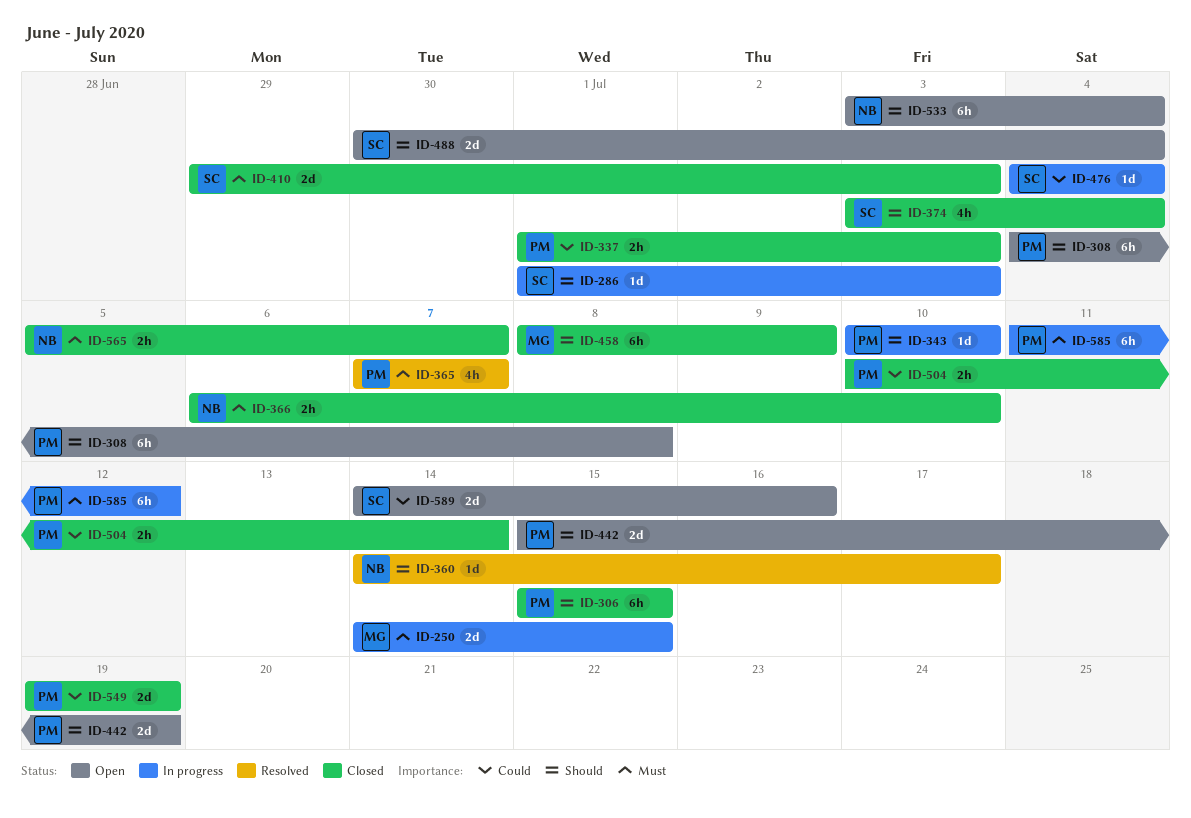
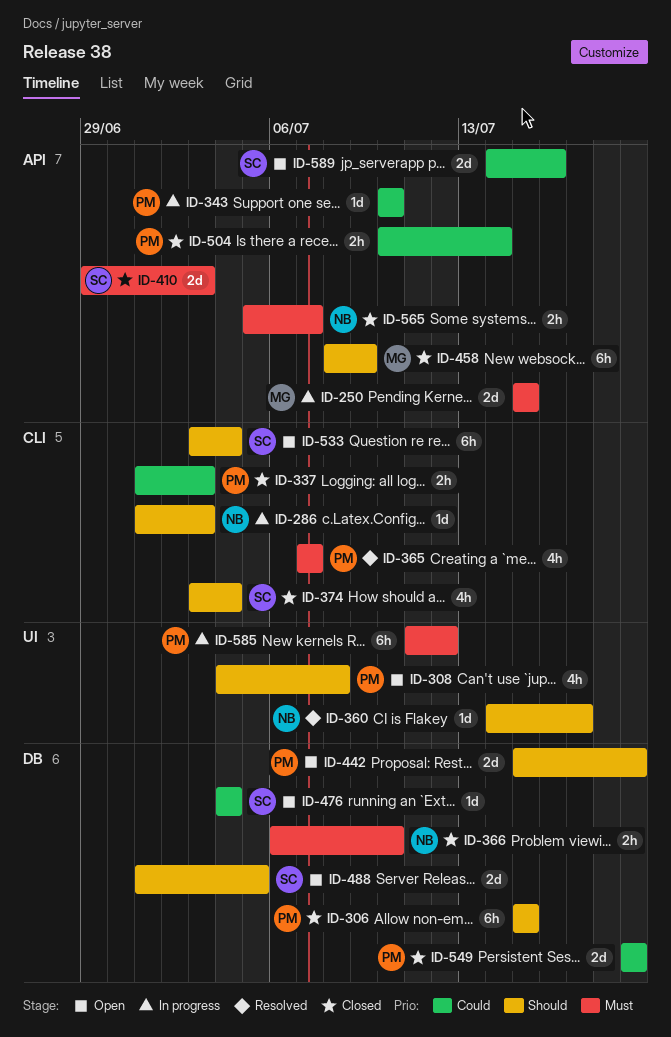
ID-250, start: Jul 14 -> Jul 15
ID-286, owner: SC -> NB
ID-308, estimate: 6h -> 4h
ID-343, priority: Should -> Could
ID-476, status: In progress -> Open
ID-488, start: Jun 30 -> Jul 1
ID-488, due: Jul 4 -> Jul 5
ID-533, owner: NB -> SC

